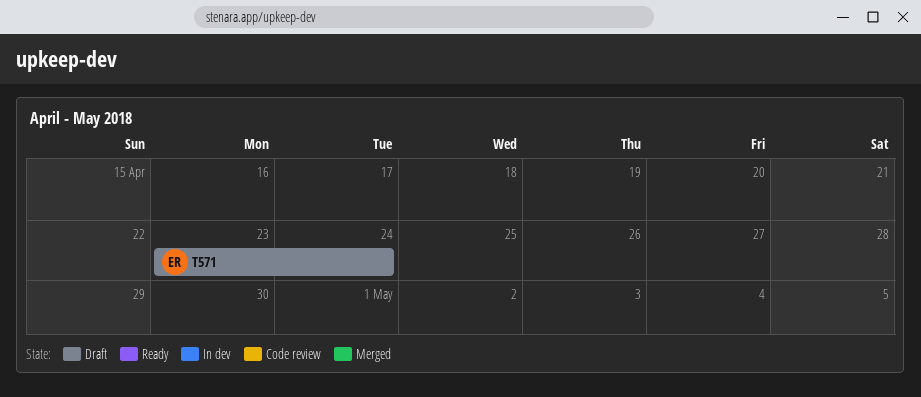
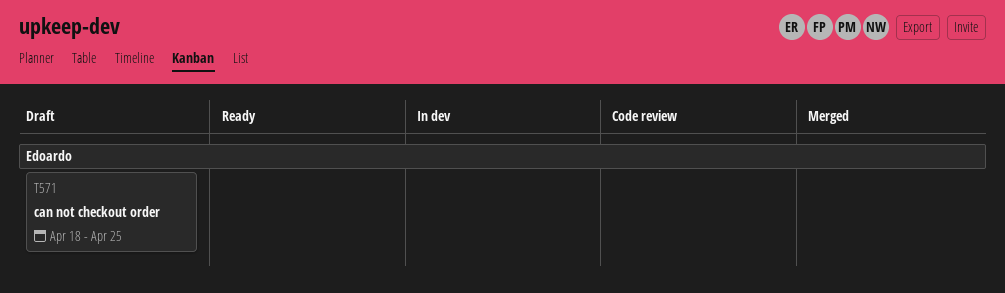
T571, start: Apr 23 -> Apr 18
T571, due: Apr 24 -> Apr 25

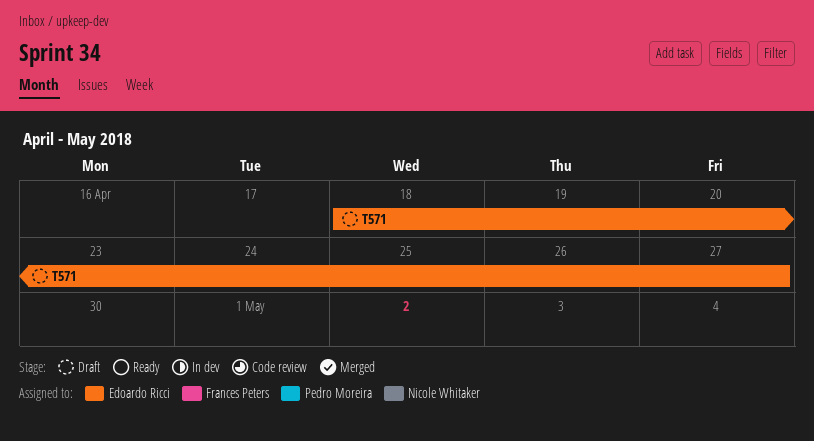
T571, due: Apr 25 -> Apr 27

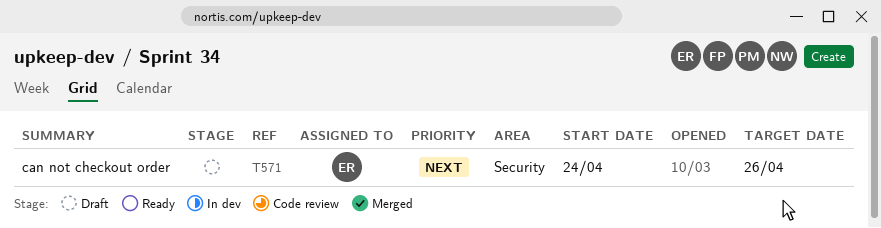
T571, start: Apr 18 -> Apr 24
T571, due: Apr 27 -> Apr 26

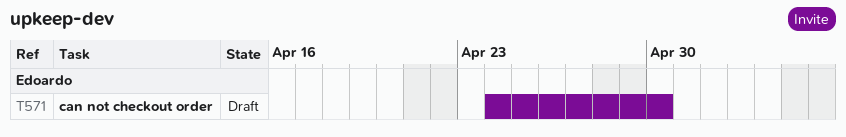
T571, due: Apr 26 -> Apr 30

